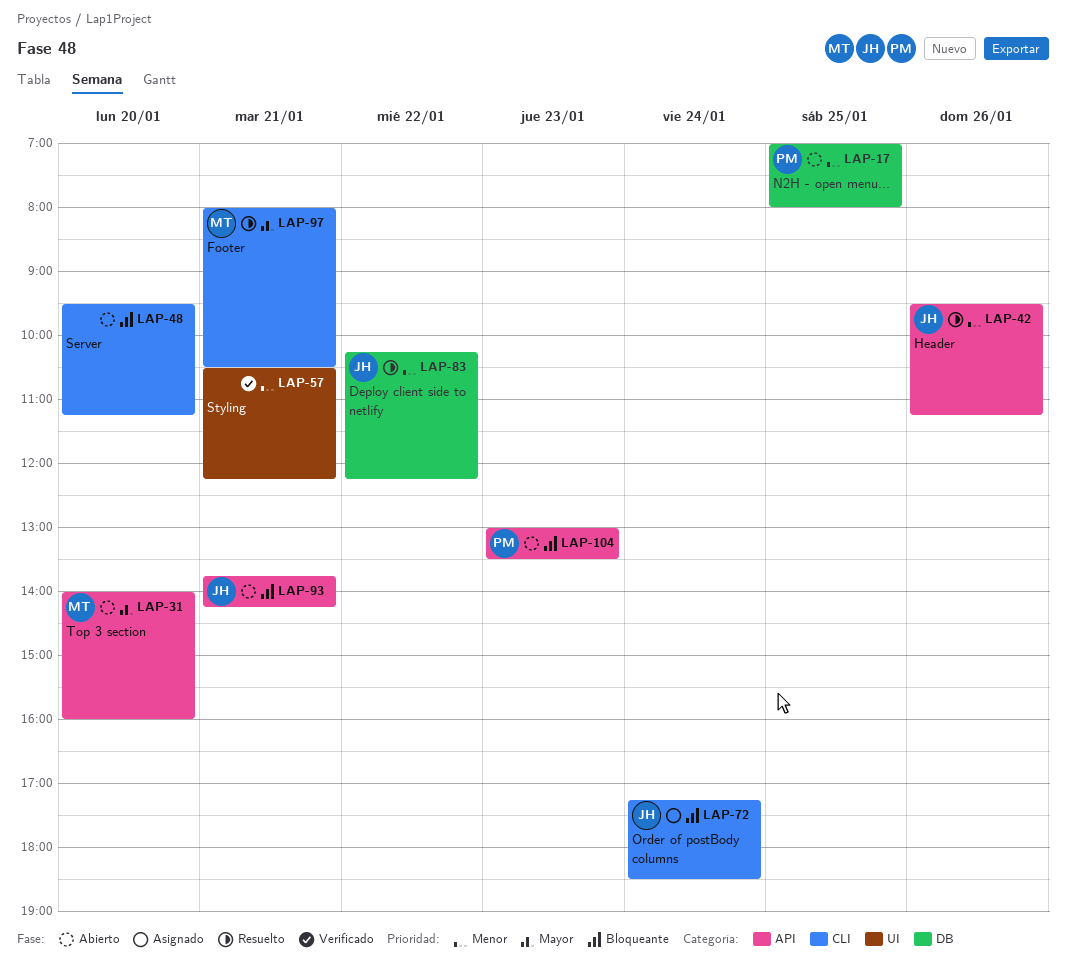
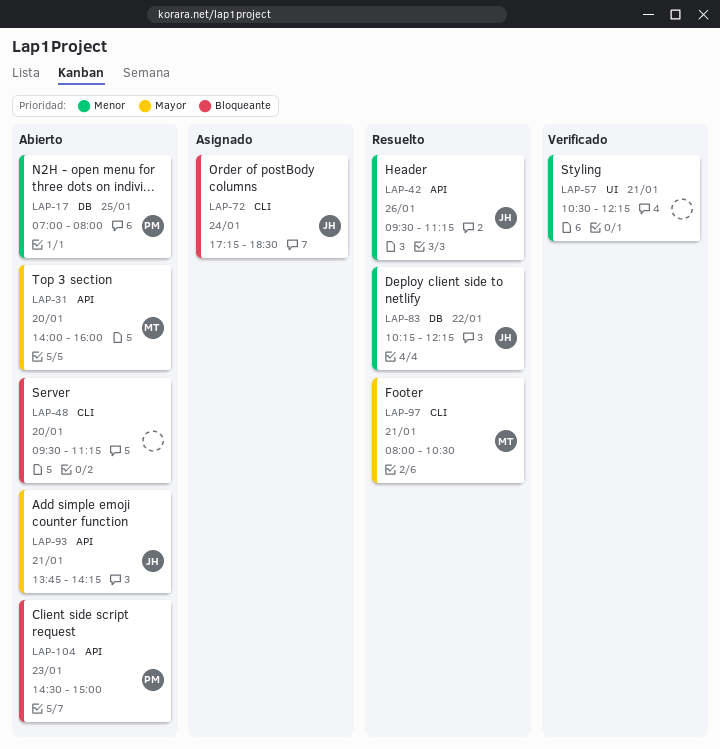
LAP-93, priority: Bloqueante -> Mayor
LAP-104, begins: 13:00 -> 14:30
LAP-104, ends: 13:30 -> 15:00

